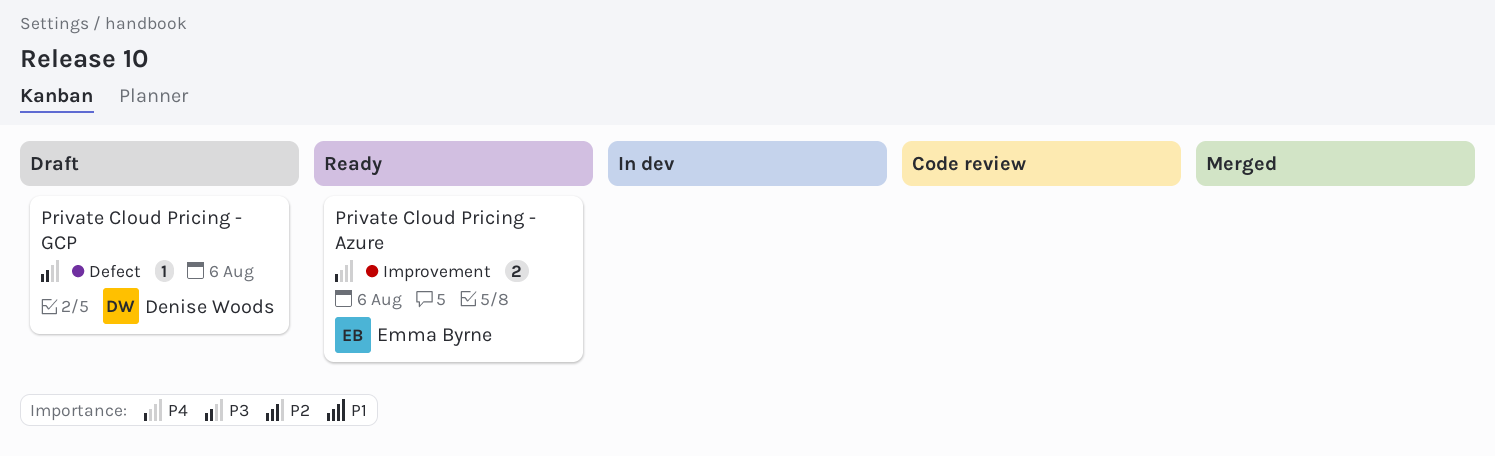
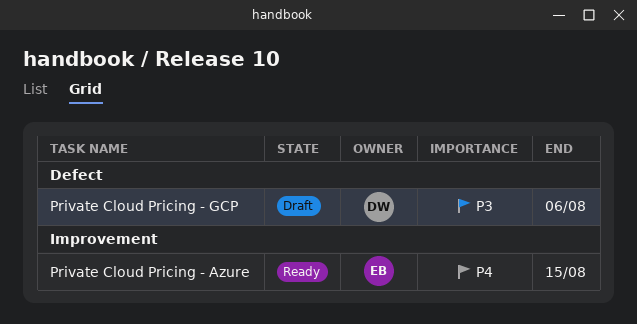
Private Cloud Pricing - Azure, due: Aug 6 -> Aug 15

